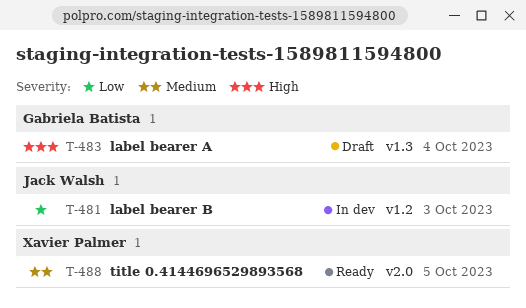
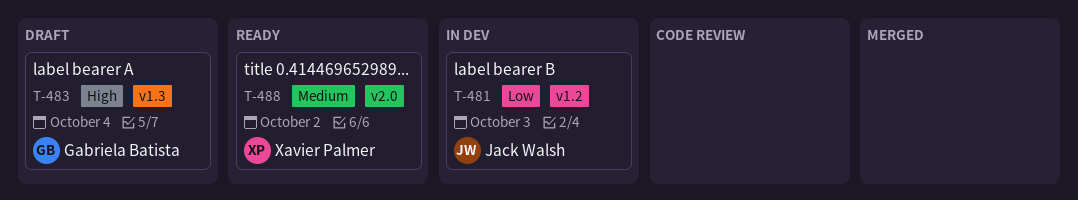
T-488, due: Oct 5 -> Oct 2

